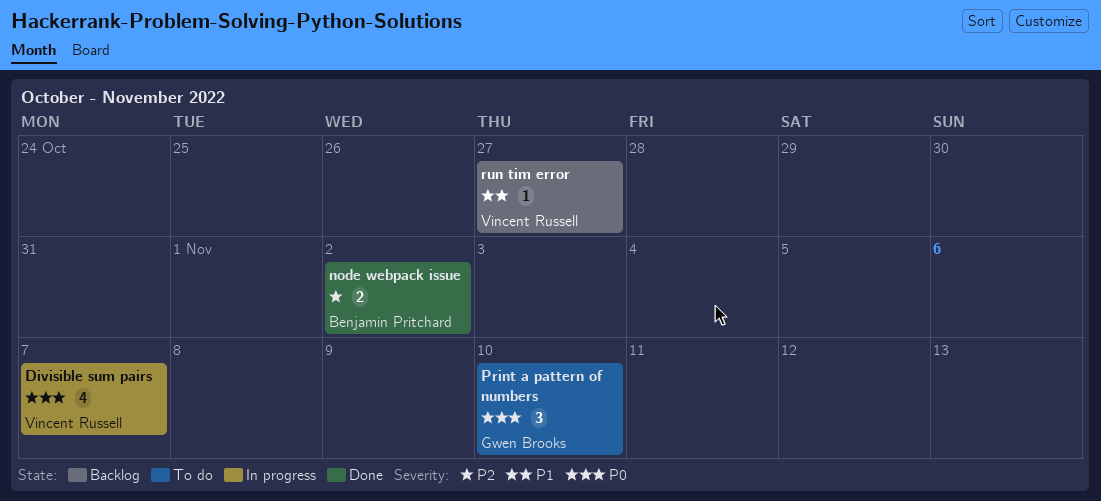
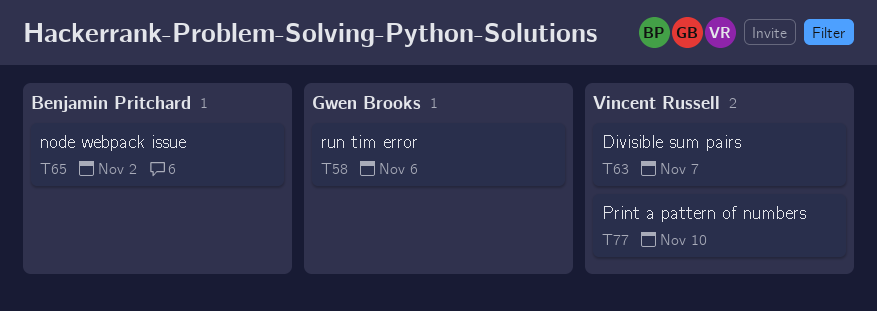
Print a pattern of numbers, owner: Gwen Brooks -> Vincent Russell
run tim error, owner: Vincent Russell -> Gwen Brooks
run tim error, due: Oct 27 -> Nov 6

